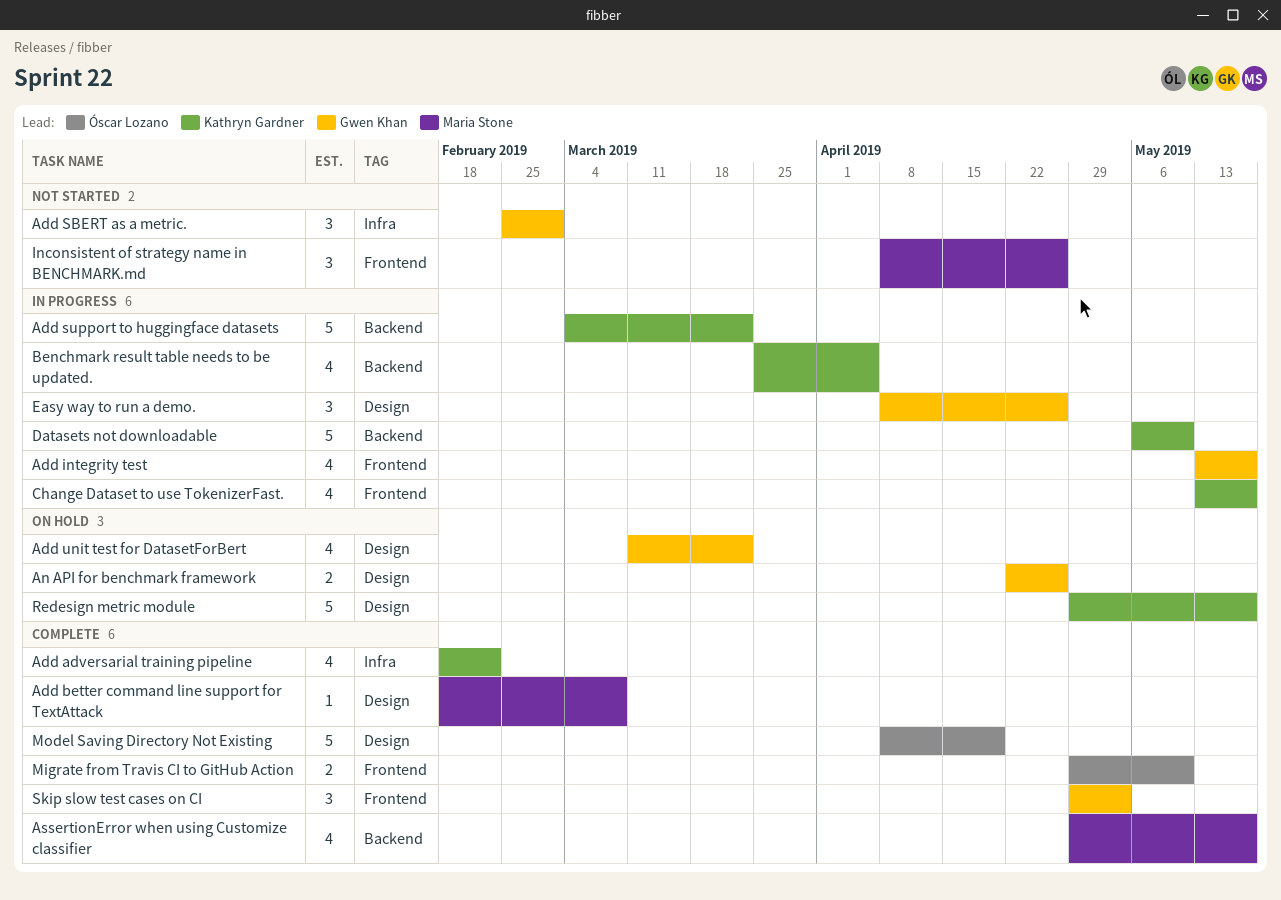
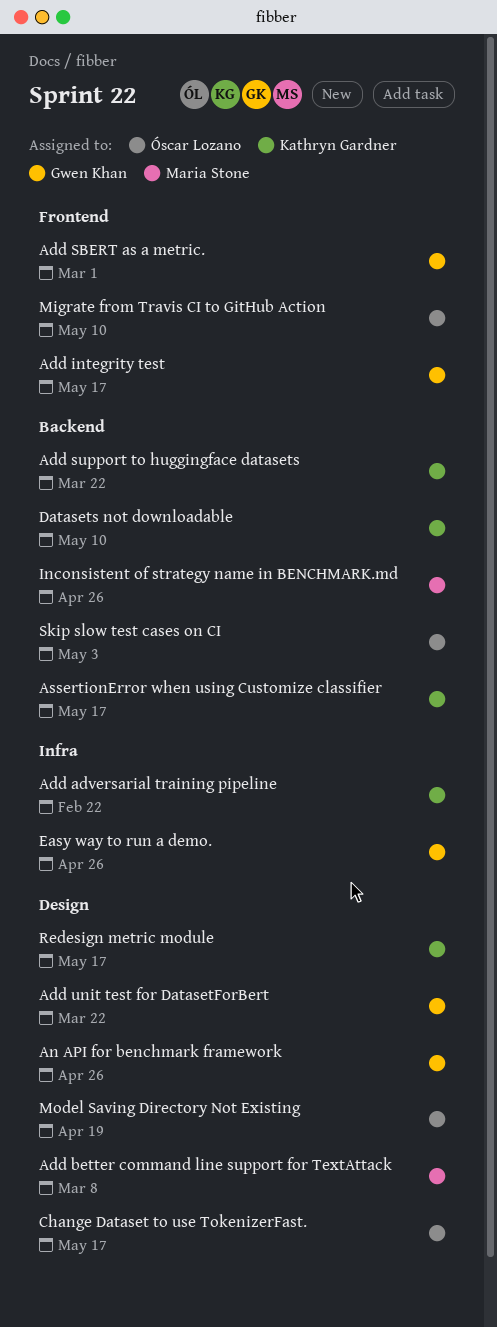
Add SBERT as a metric., label: Infra -> Frontend
AssertionError when using Customize classifier, owner: Maria Stone -> Kathryn Gardner
Benchmark result table needs to be updated.: present -> none
Change Dataset to use TokenizerFast., owner: Kathryn Gardner -> Óscar Lozano
Change Dataset to use TokenizerFast., label: Frontend -> Design
Easy way to run a demo., label: Design -> Infra
Inconsistent of strategy name in BENCHMARK.md, label: Frontend -> Backend
Skip slow test cases on CI, owner: Gwen Khan -> Óscar Lozano
Skip slow test cases on CI, label: Frontend -> Backend

